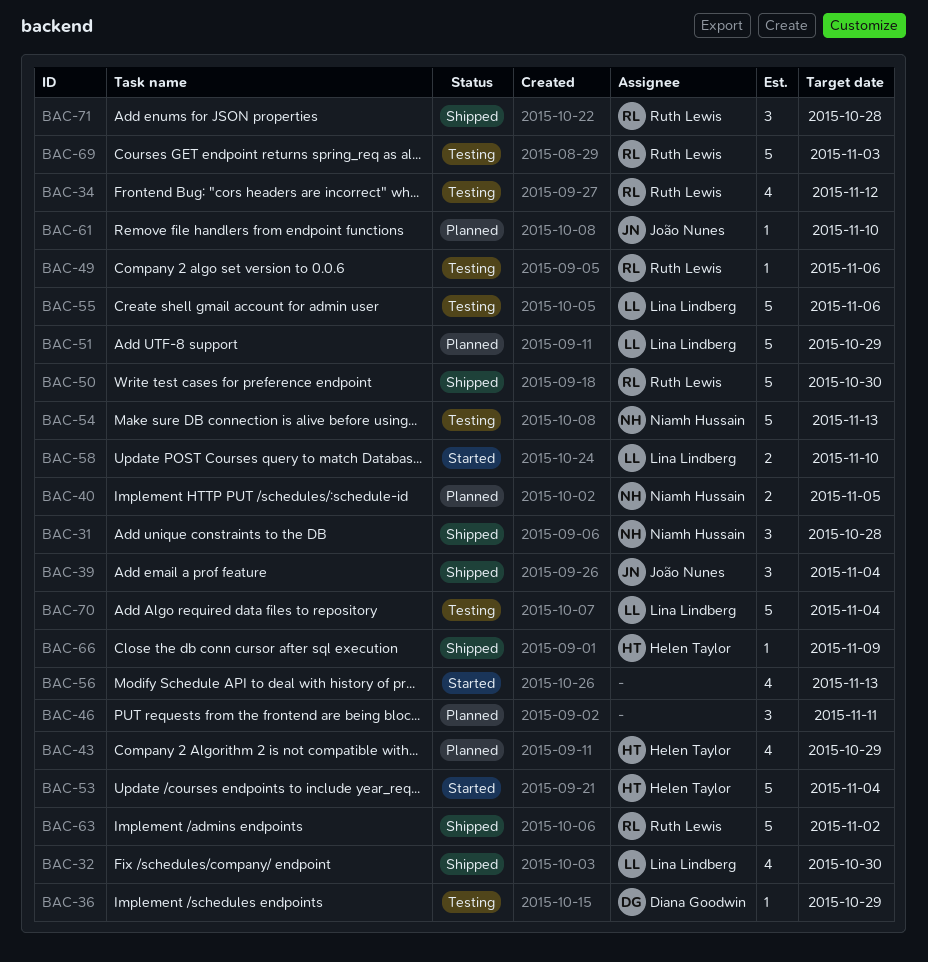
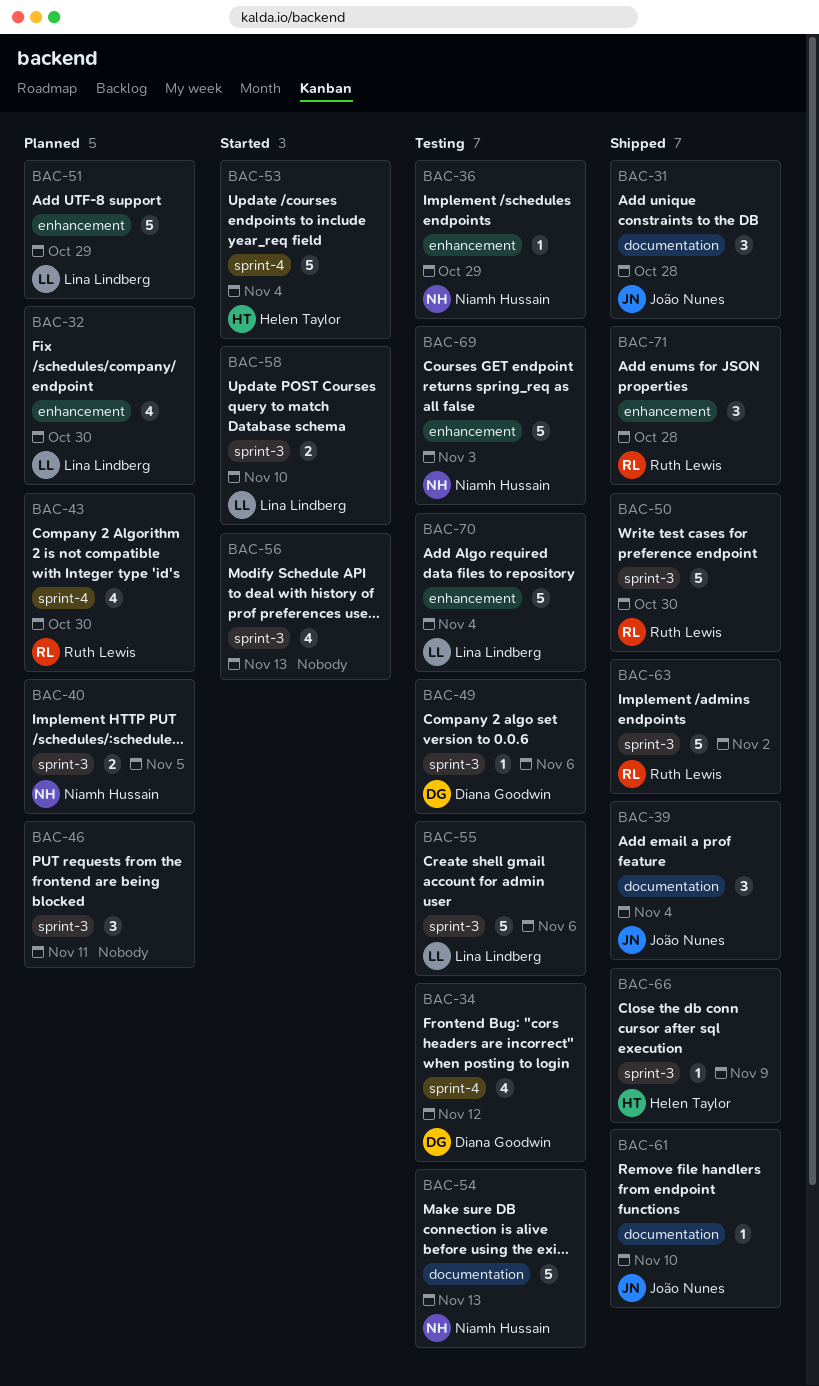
BAC-31, owner: Niamh Hussain -> João Nunes
BAC-32, status: Shipped -> Planned
BAC-34, owner: Ruth Lewis -> Diana Goodwin
BAC-36, owner: Diana Goodwin -> Niamh Hussain
BAC-43, owner: Helen Taylor -> Ruth Lewis
BAC-43, due: Oct 29 -> Oct 30
BAC-49, owner: Ruth Lewis -> Diana Goodwin
BAC-61, status: Planned -> Shipped
BAC-69, owner: Ruth Lewis -> Niamh Hussain

